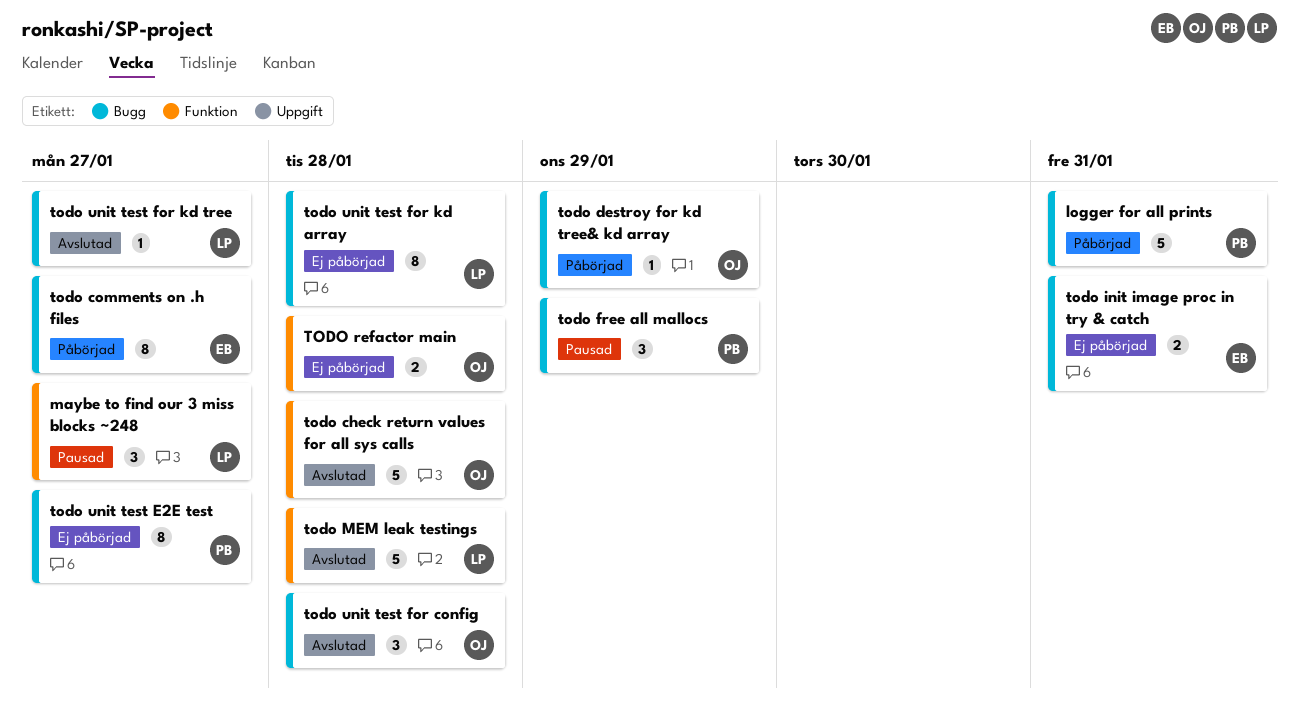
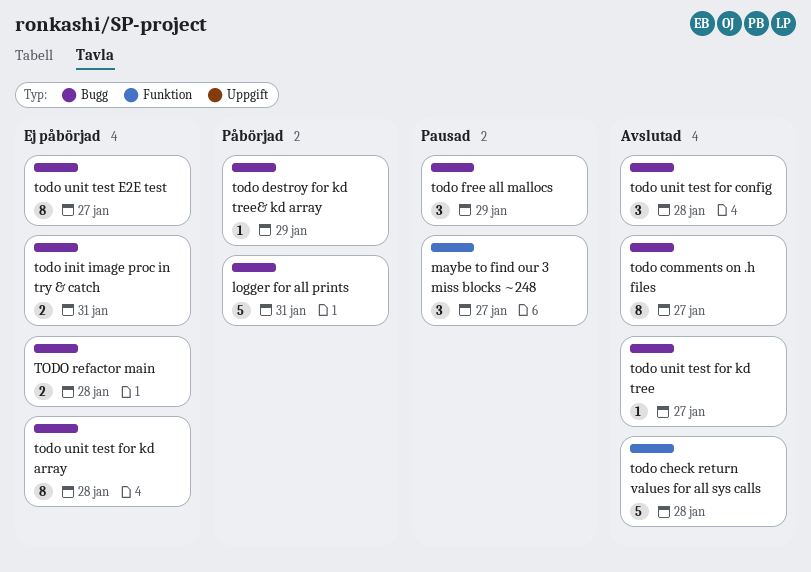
todo comments on .h files, status: Påbörjad -> Avslutad
todo MEM leak testings: present -> none
TODO refactor main, label: Funktion -> Bugg

